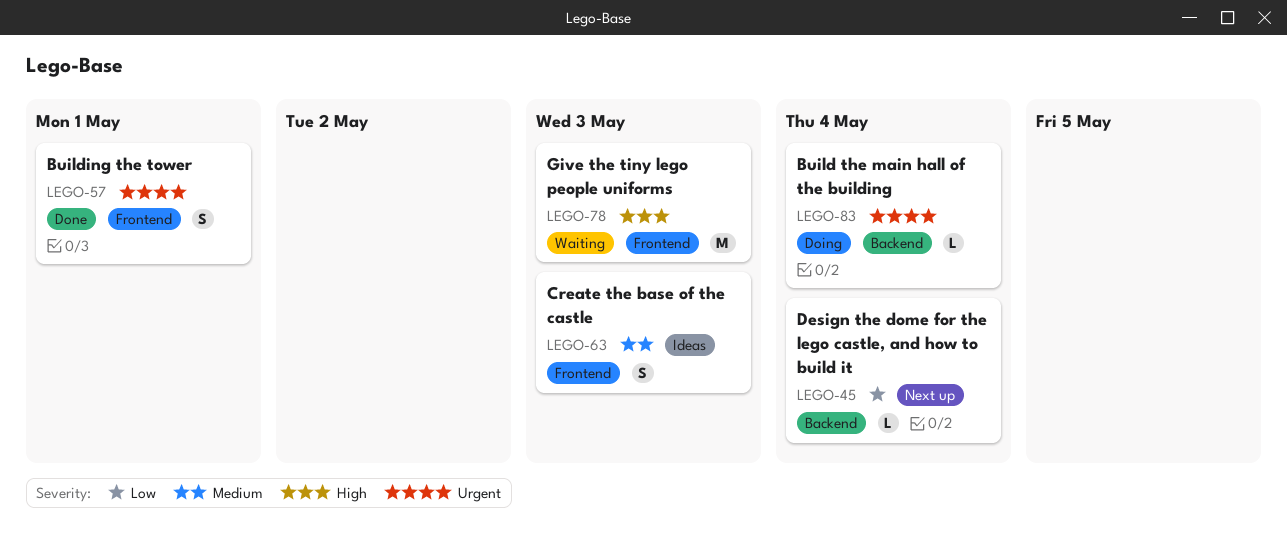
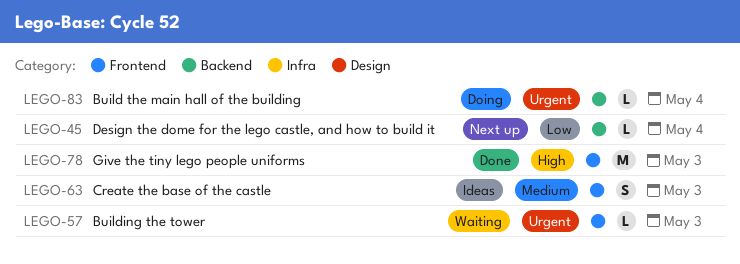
LEGO-57, status: Done -> Waiting
LEGO-57, estimate: S -> L
LEGO-57, due: May 1 -> May 3
LEGO-78, status: Waiting -> Done

